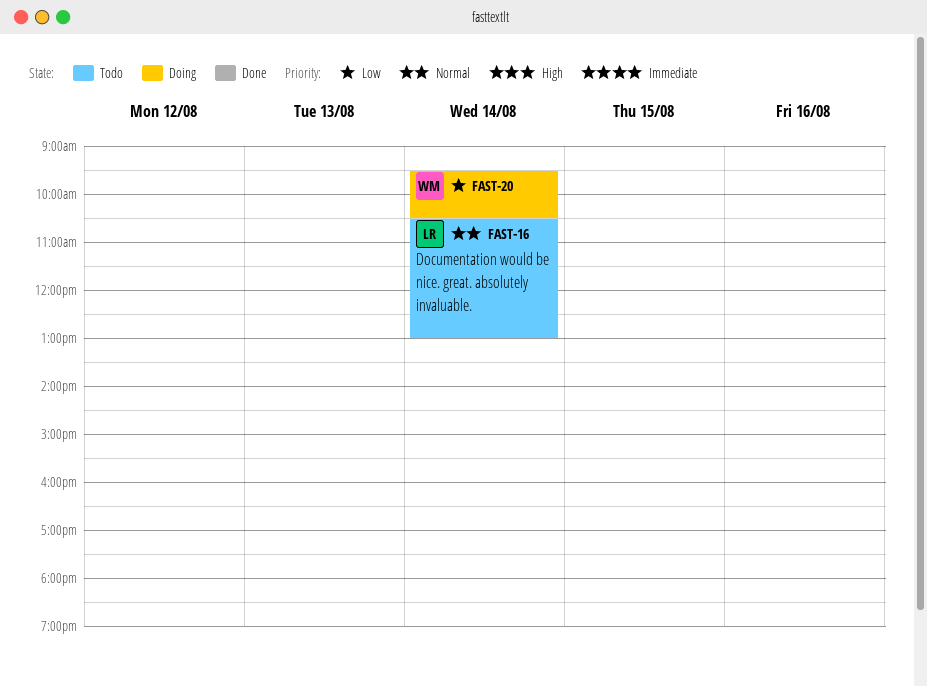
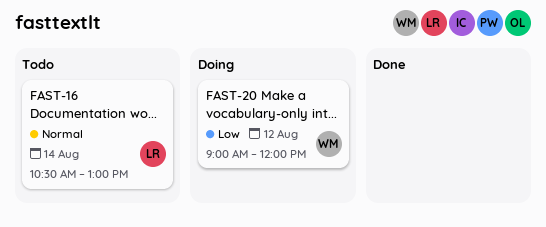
FAST-20, day: Aug 14 -> Aug 12
FAST-20, begins: 09:30 -> 09:00
FAST-20, ends: 10:30 -> 12:00

